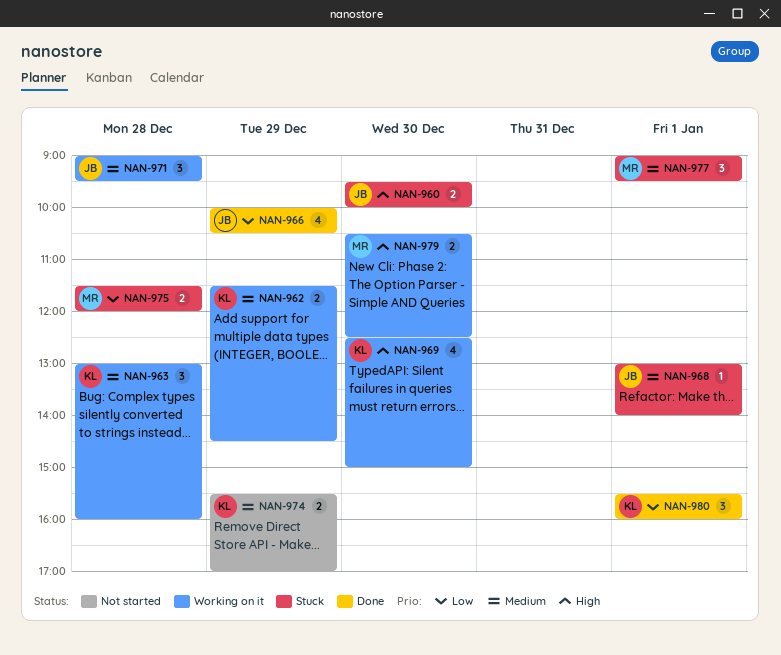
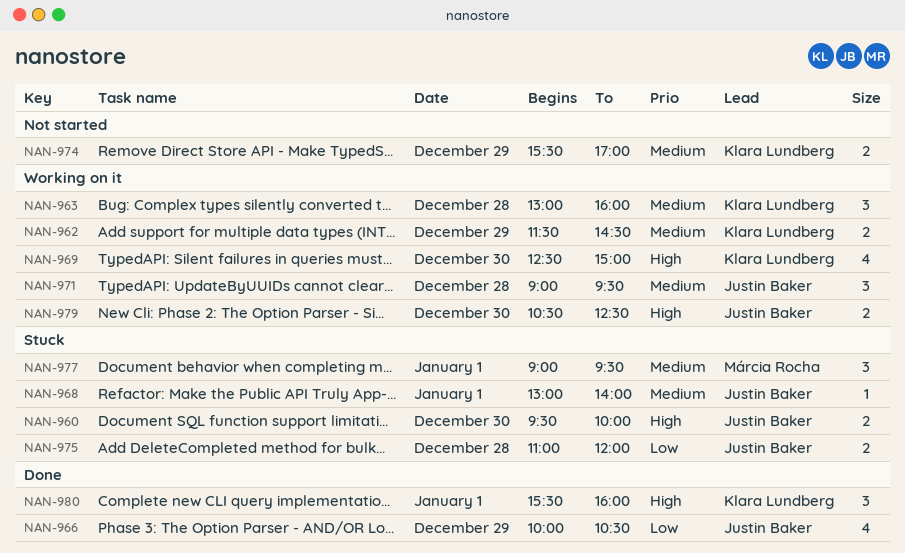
NAN-975, owner: Márcia Rocha -> Justin Baker
NAN-975, begins: 11:30 -> 11:00
NAN-979, owner: Márcia Rocha -> Justin Baker
NAN-980, priority: Low -> High

